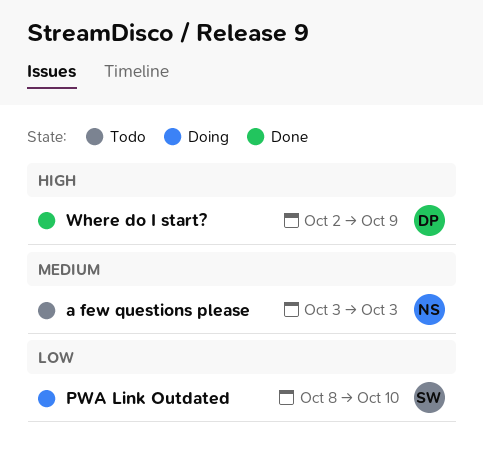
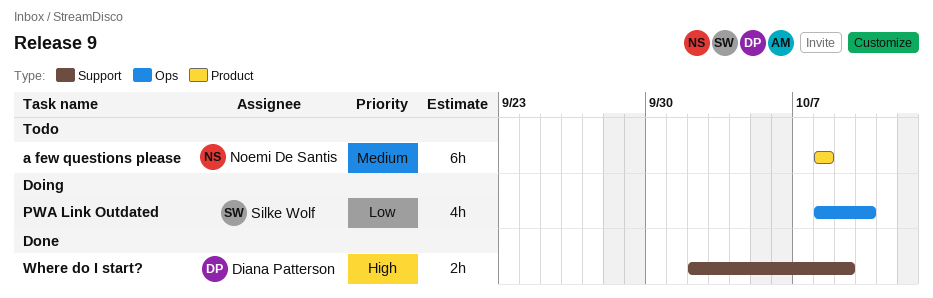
a few questions please, start: Oct 3 -> Oct 8
a few questions please, due: Oct 3 -> Oct 8

